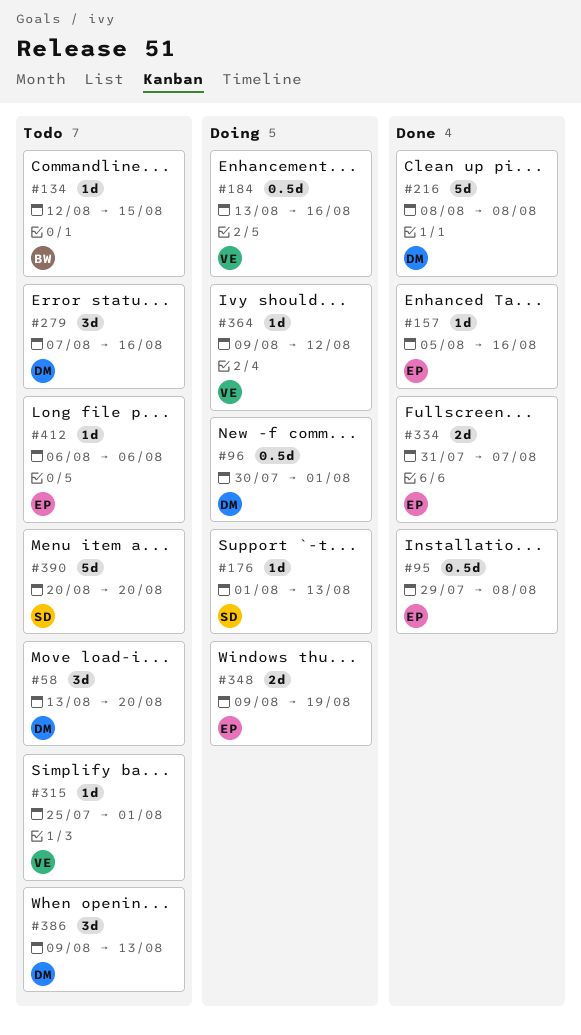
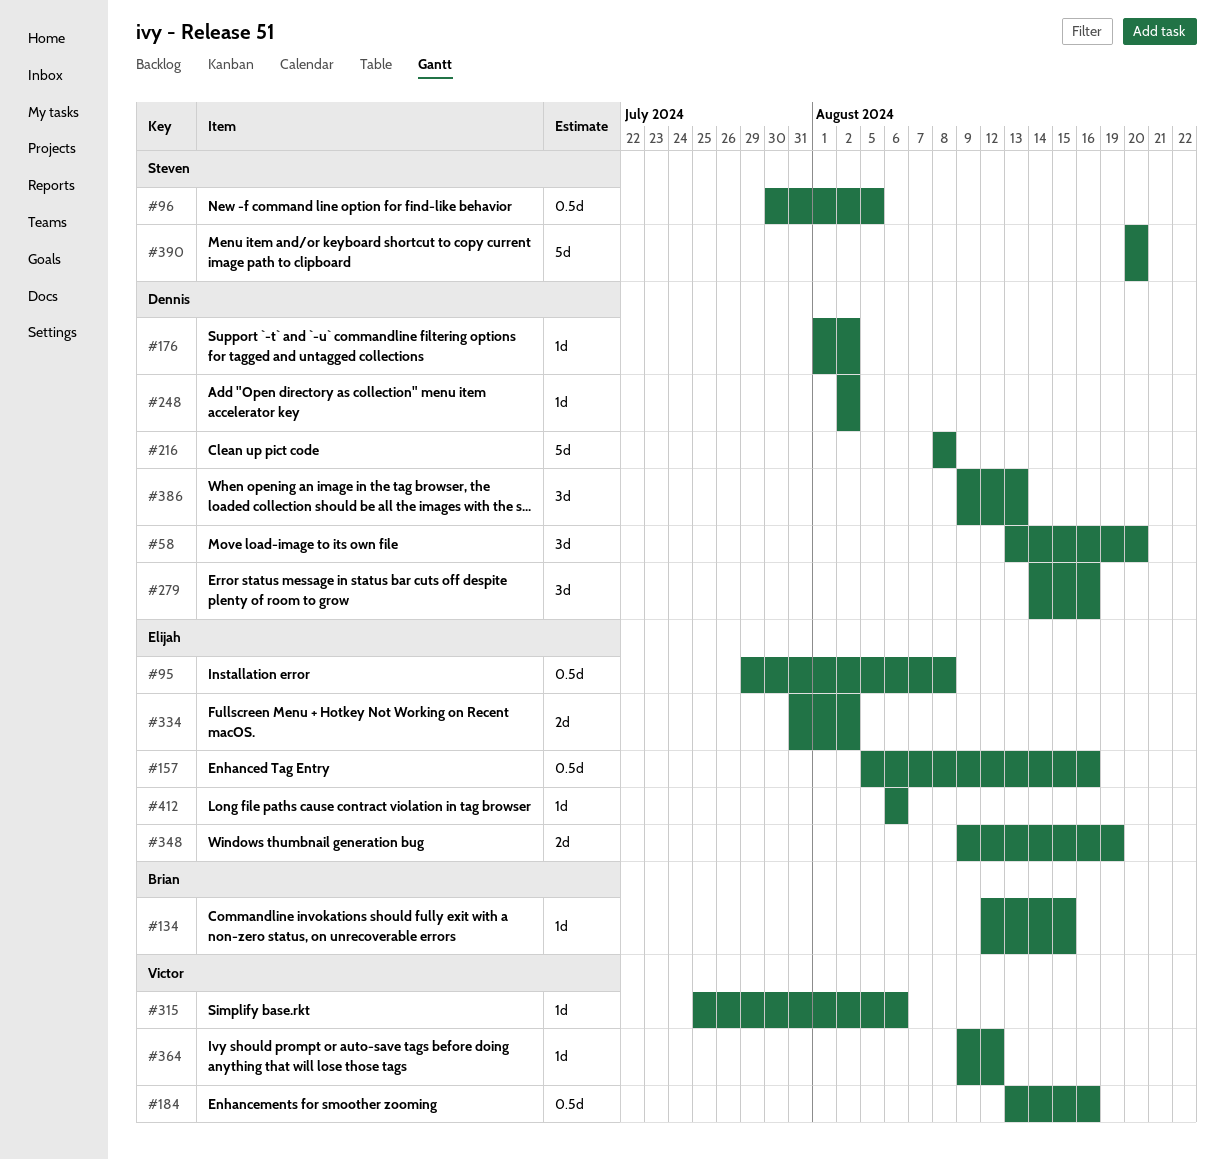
#96, owner: Dennis -> Steven
#96, due: Aug 1 -> Aug 5
#157, estimate: 1d -> 0.5d
#176, owner: Steven -> Dennis
#176, due: Aug 13 -> Aug 2
#248: none -> present
#279, start: Aug 7 -> Aug 14
#315, due: Aug 1 -> Aug 6
#334, due: Aug 7 -> Aug 2

